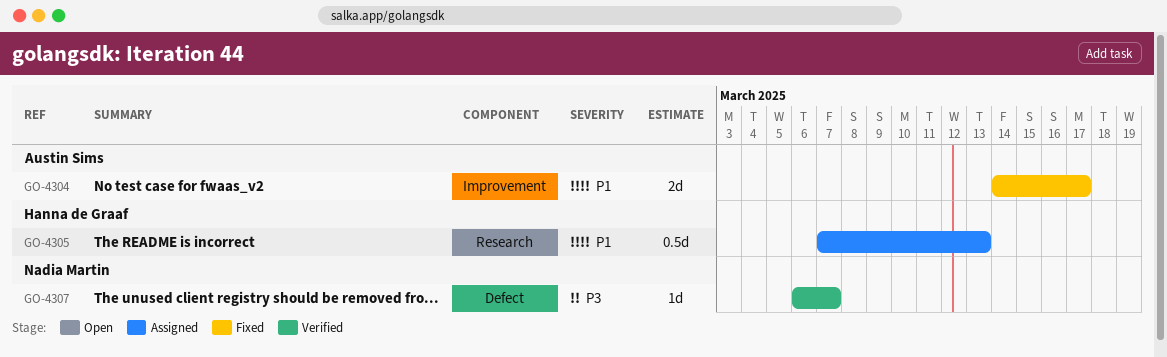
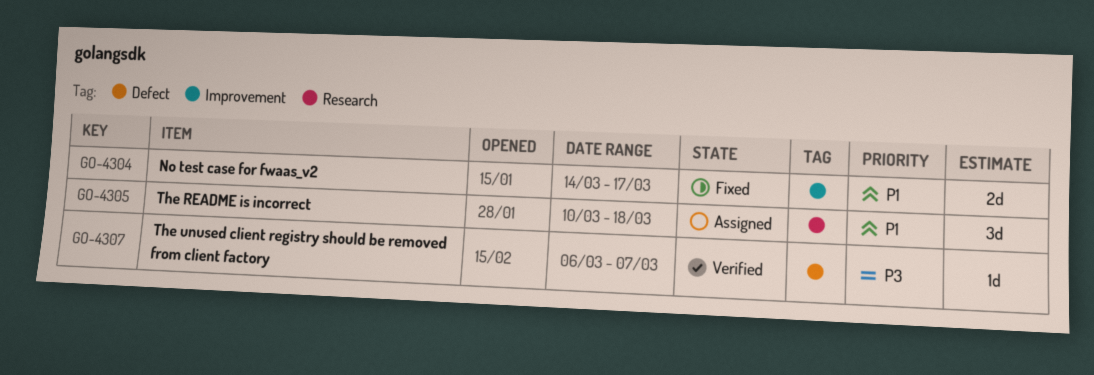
GO-4305, estimate: 0.5d -> 3d
GO-4305, start: Mar 7 -> Mar 10
GO-4305, due: Mar 13 -> Mar 18

